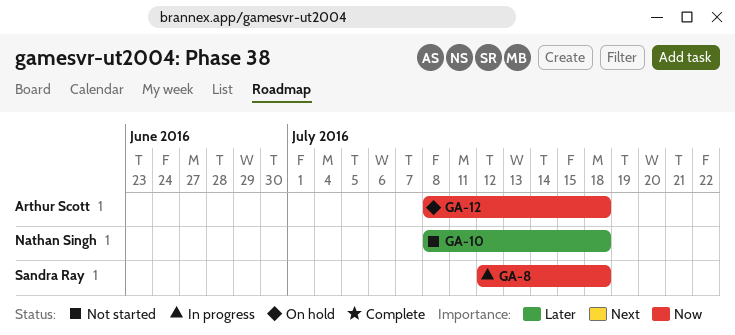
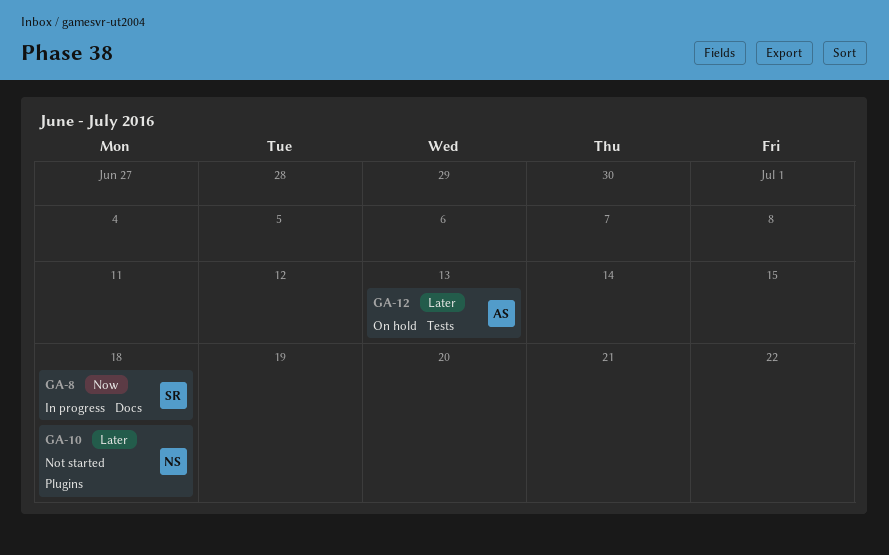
GA-12, priority: Now -> Later
GA-12, due: Jul 18 -> Jul 13

